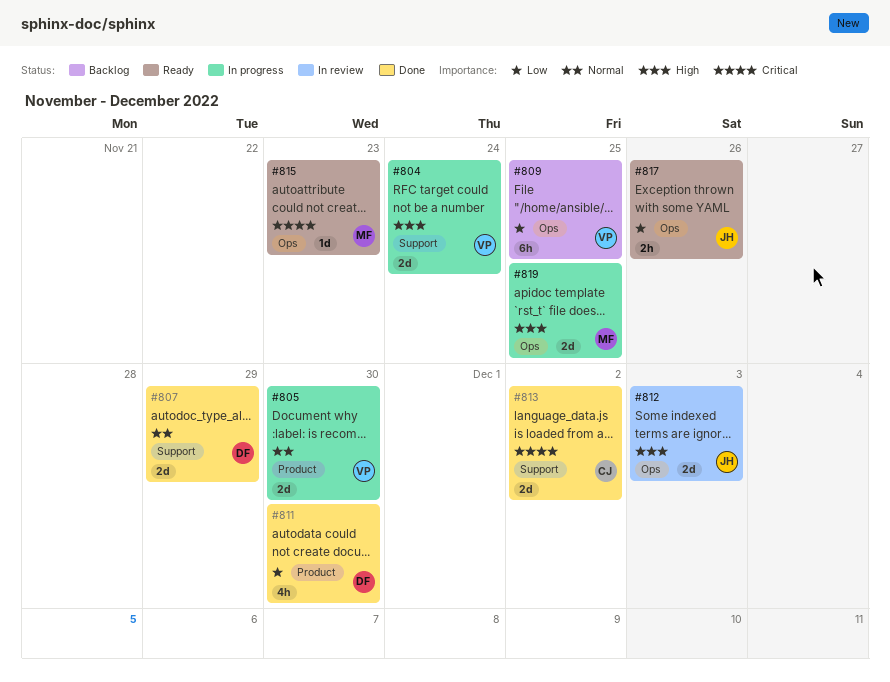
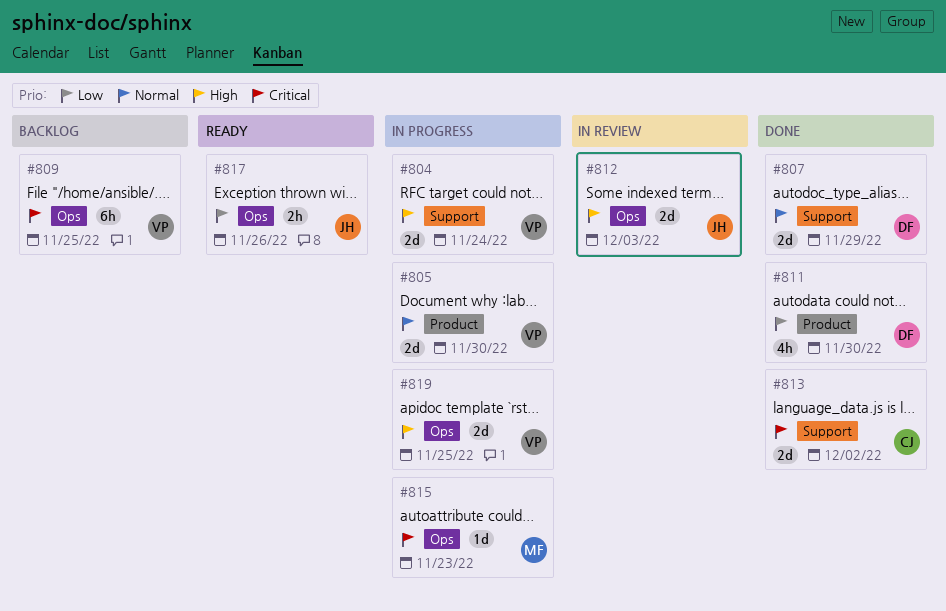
#809, priority: Low -> Critical
#815, status: Ready -> In progress
#819, owner: MF -> VP

